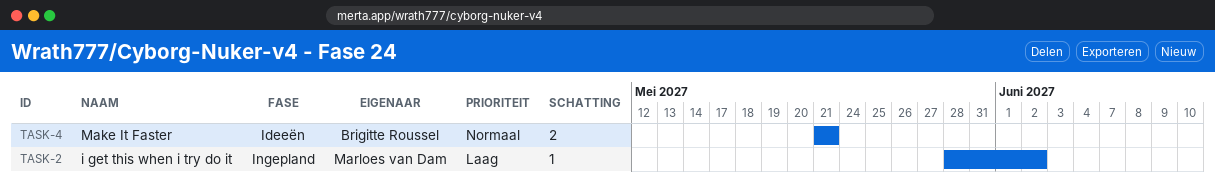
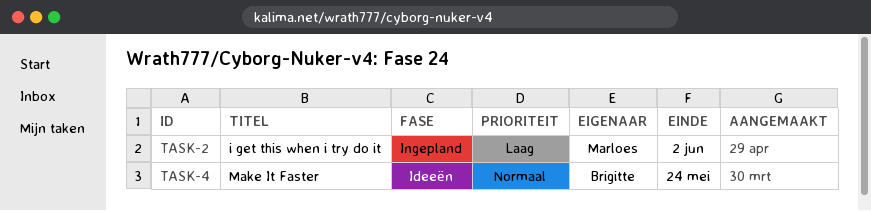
TASK-4, due: May 21 -> May 24

